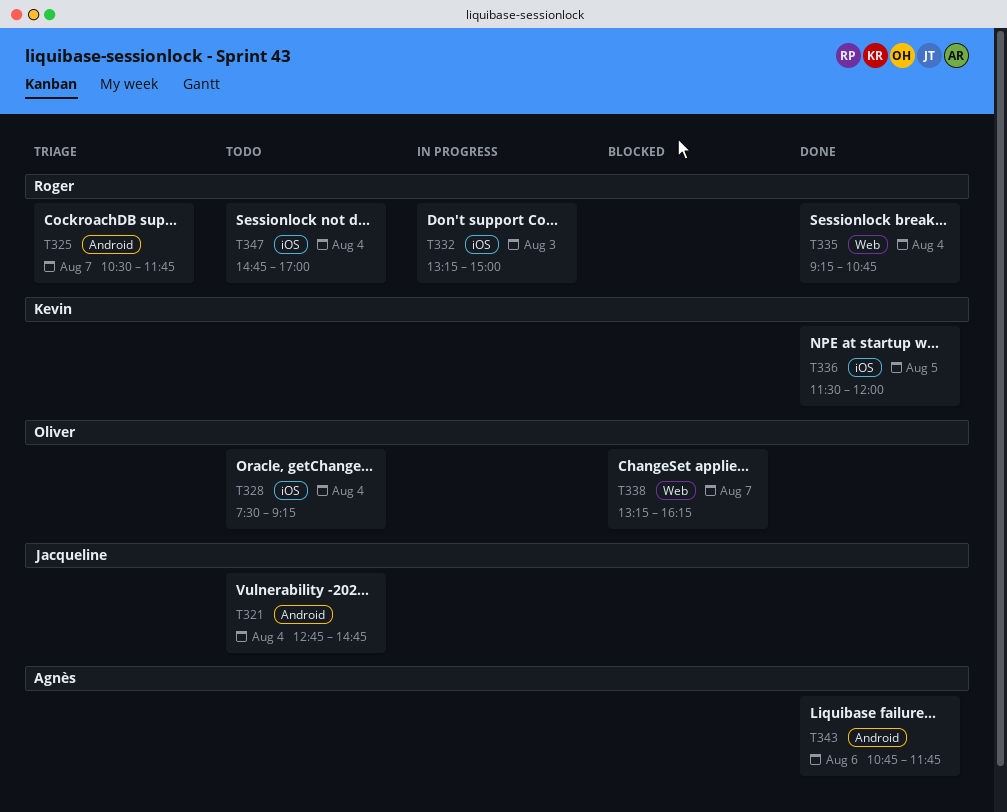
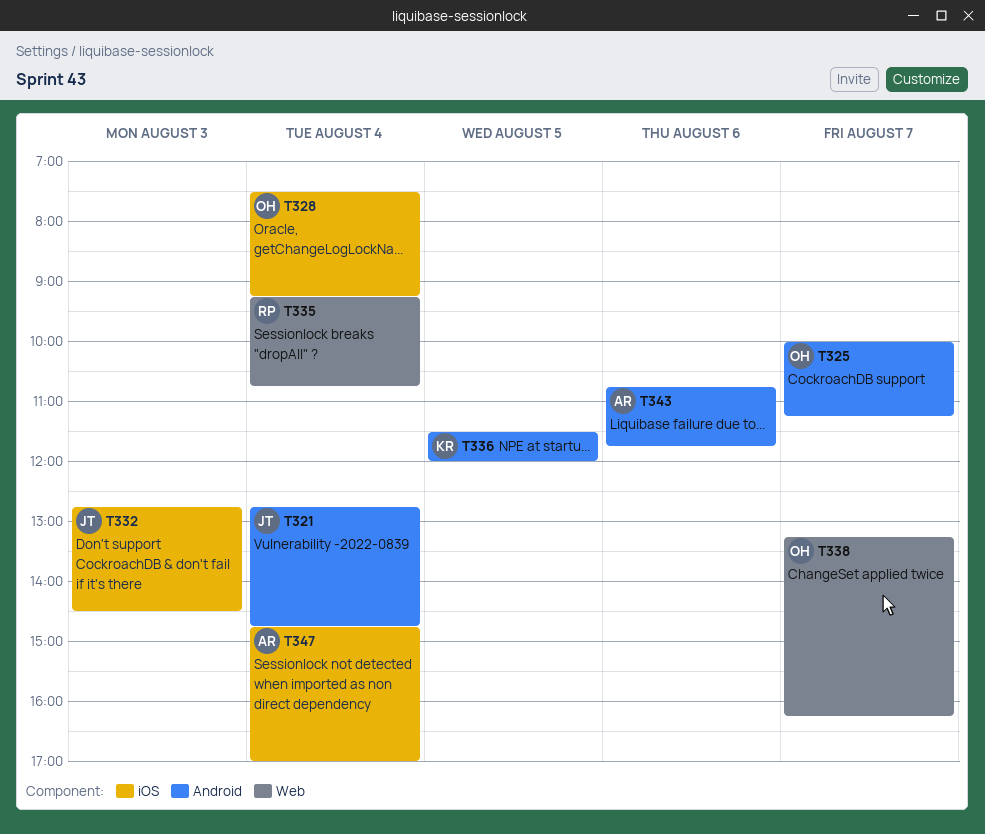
T325, owner: Roger -> Oliver
T325, begins: 10:30 -> 10:00
T325, ends: 11:45 -> 11:15
T332, owner: Roger -> Jacqueline
T332, begins: 13:15 -> 12:45
T332, ends: 15:00 -> 14:30
T336, label: iOS -> Android
T347, owner: Roger -> Agnès

